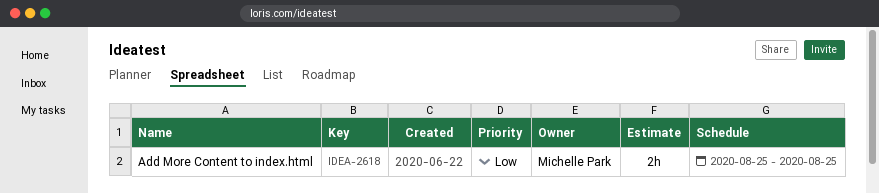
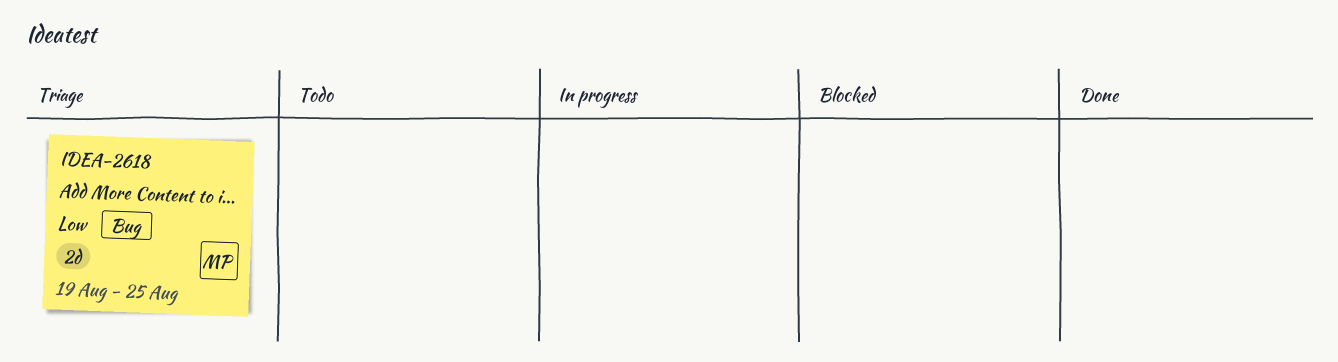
IDEA-2618, estimate: 2h -> 2d
IDEA-2618, start: Aug 25 -> Aug 19

